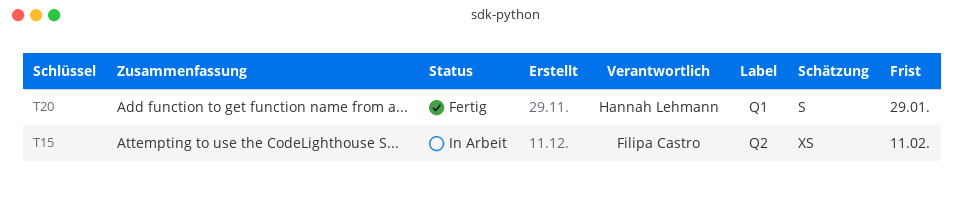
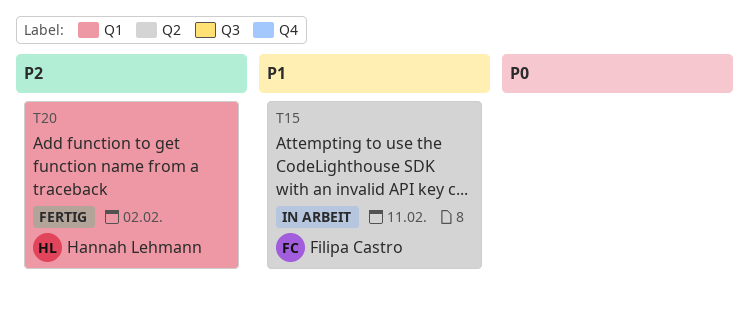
T20, due: Jan 29 -> Feb 2

